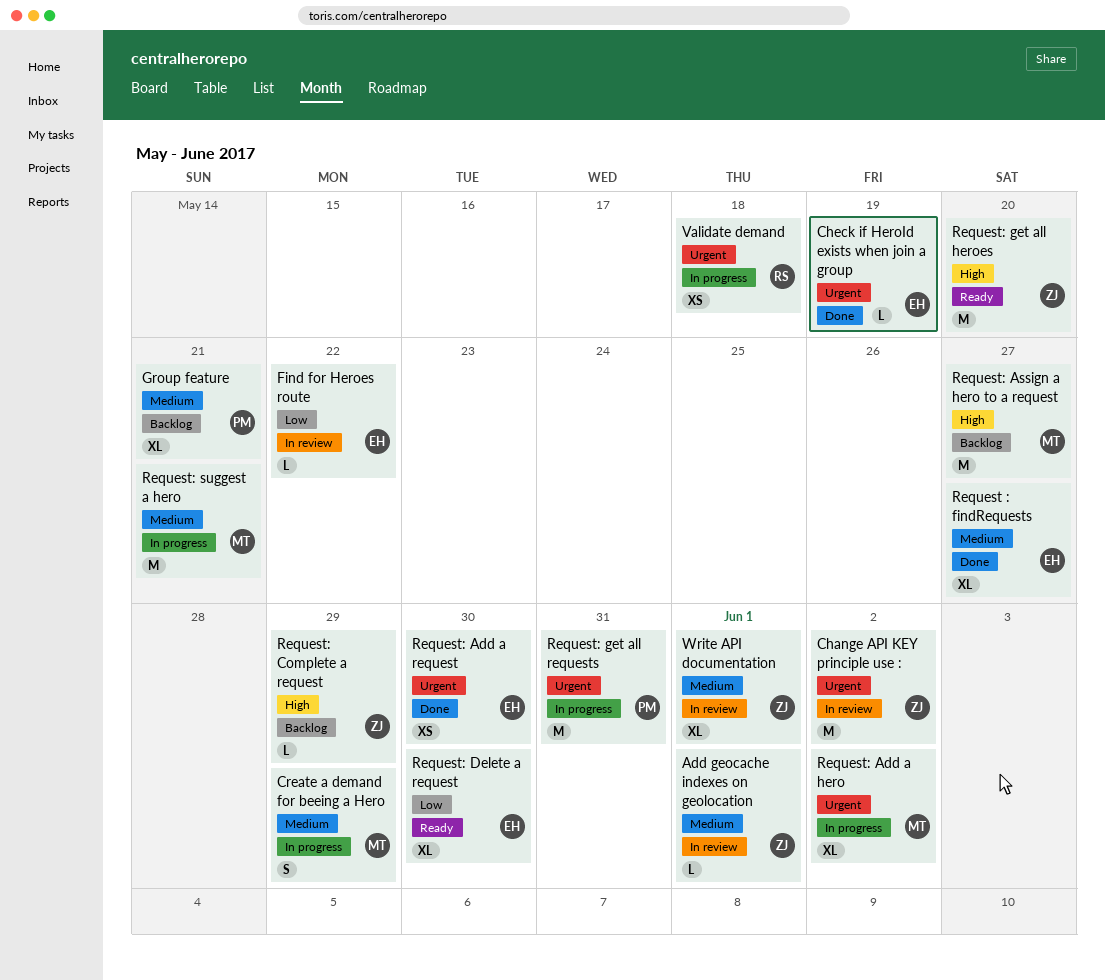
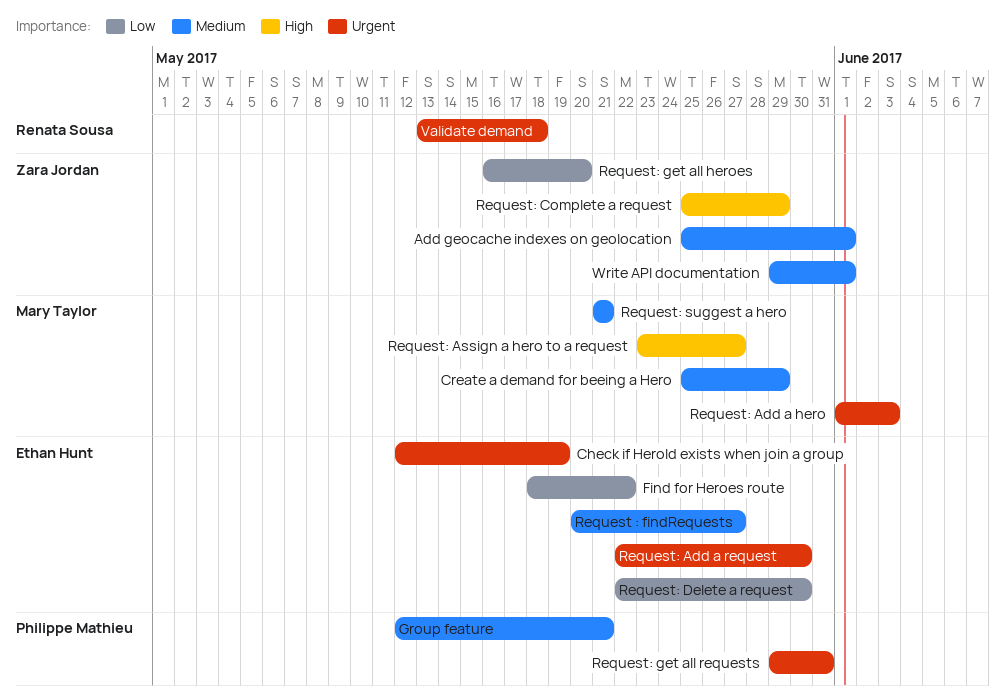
Change API KEY principle use :: present -> none
Request: Add a hero, due: Jun 2 -> Jun 3
Request: get all heroes, priority: High -> Low

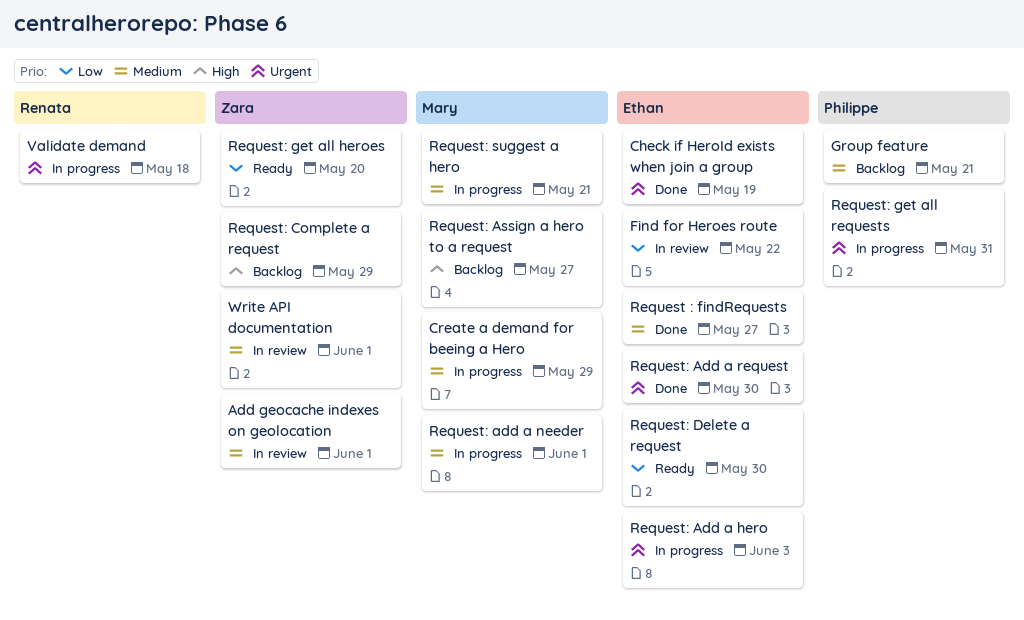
Request: Add a hero, owner: Mary Taylor -> Ethan Hunt
Request: add a needer: none -> present

